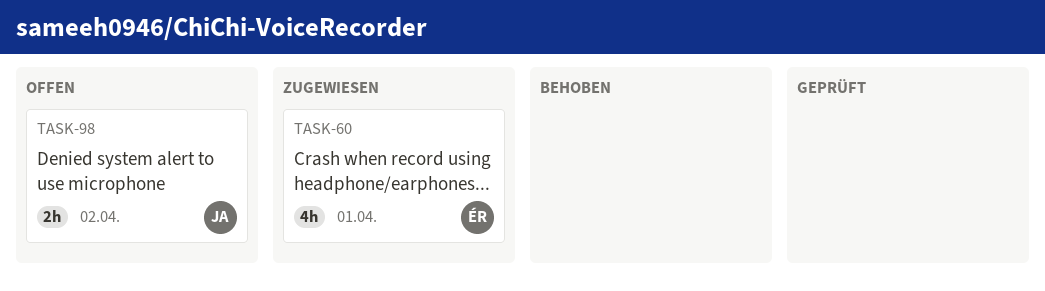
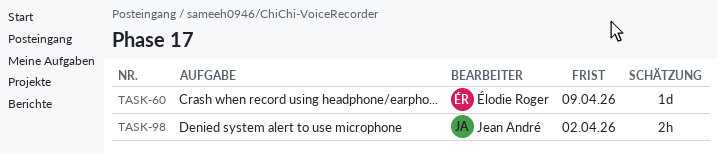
TASK-60, estimate: 4h -> 1d
TASK-60, due: Apr 1 -> Apr 9

